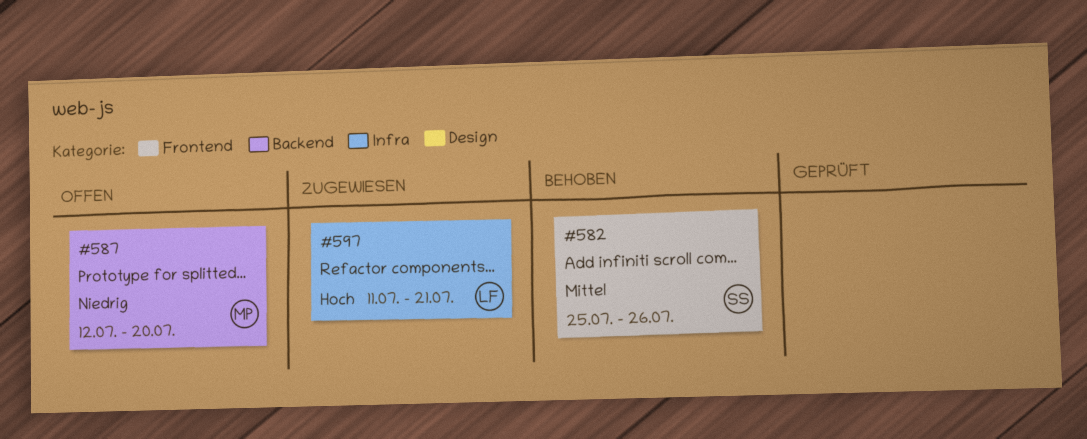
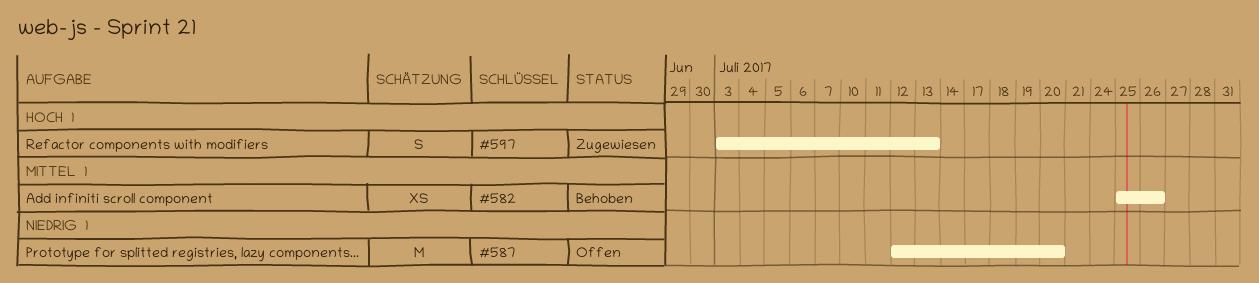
#597, start: Jul 11 -> Jul 3
#597, due: Jul 21 -> Jul 13

